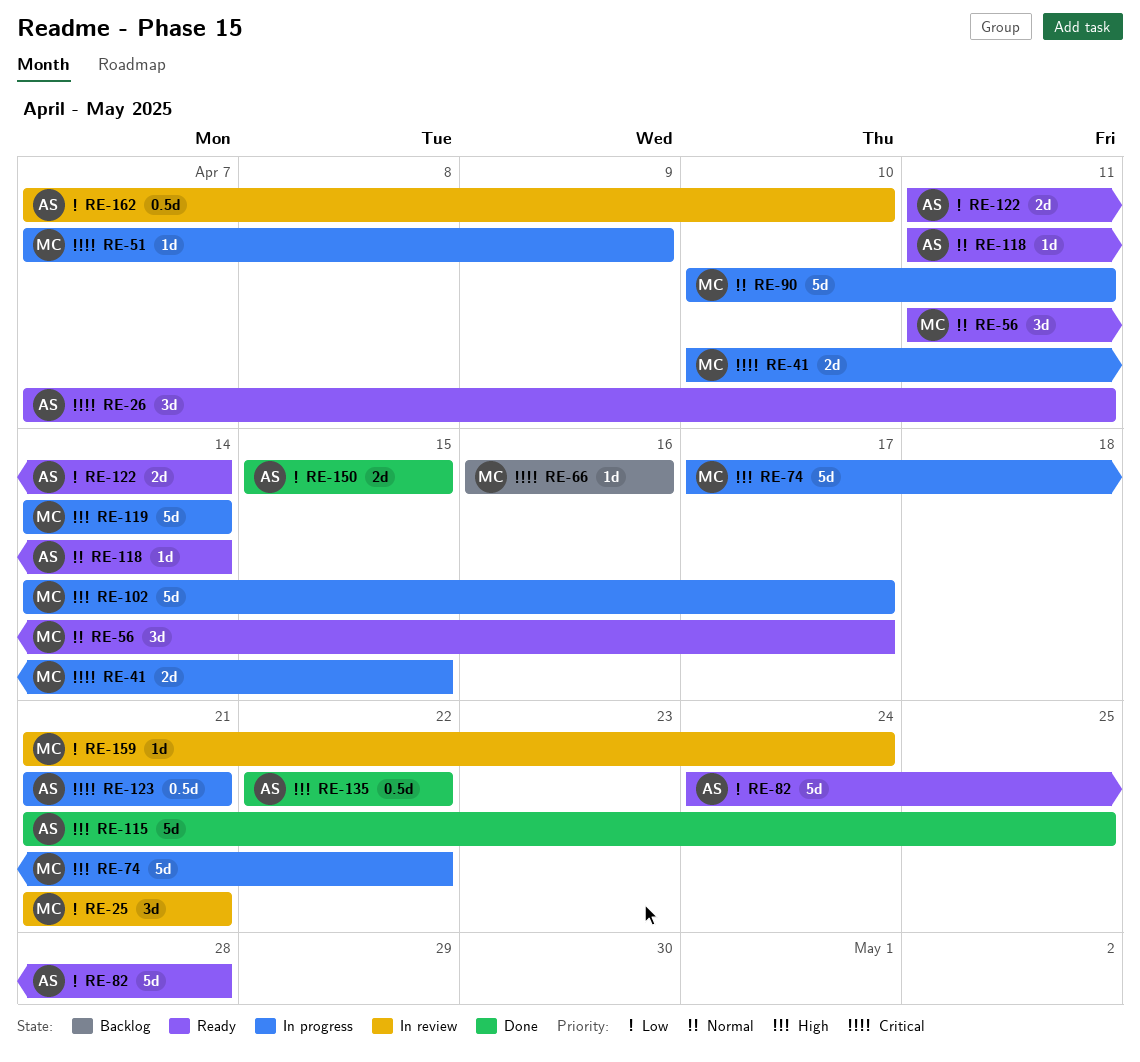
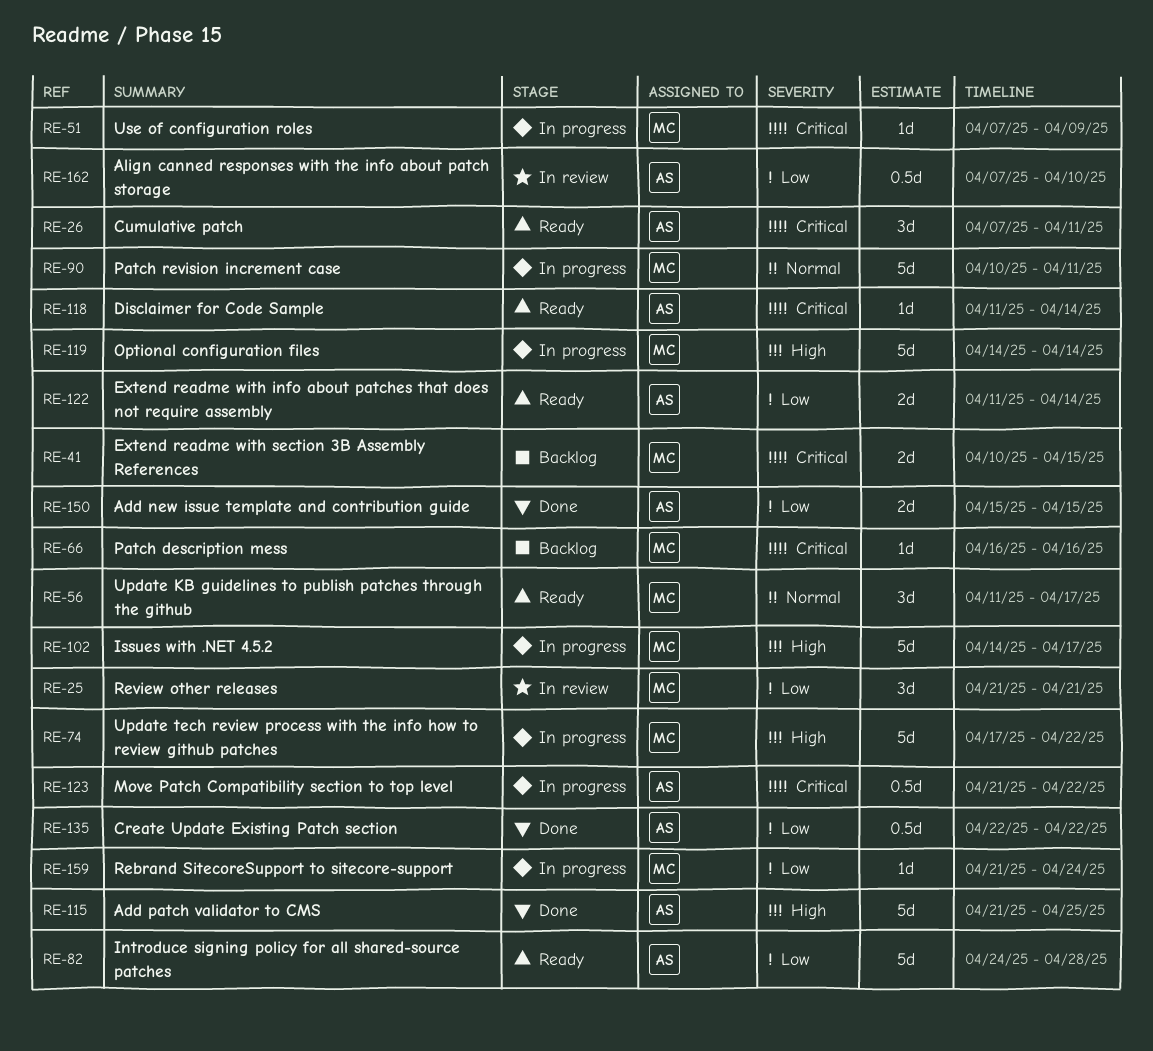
RE-41, status: In progress -> Backlog
RE-118, priority: Normal -> Critical
RE-123, due: Apr 21 -> Apr 22
RE-135, priority: High -> Low
RE-159, status: In review -> In progress

